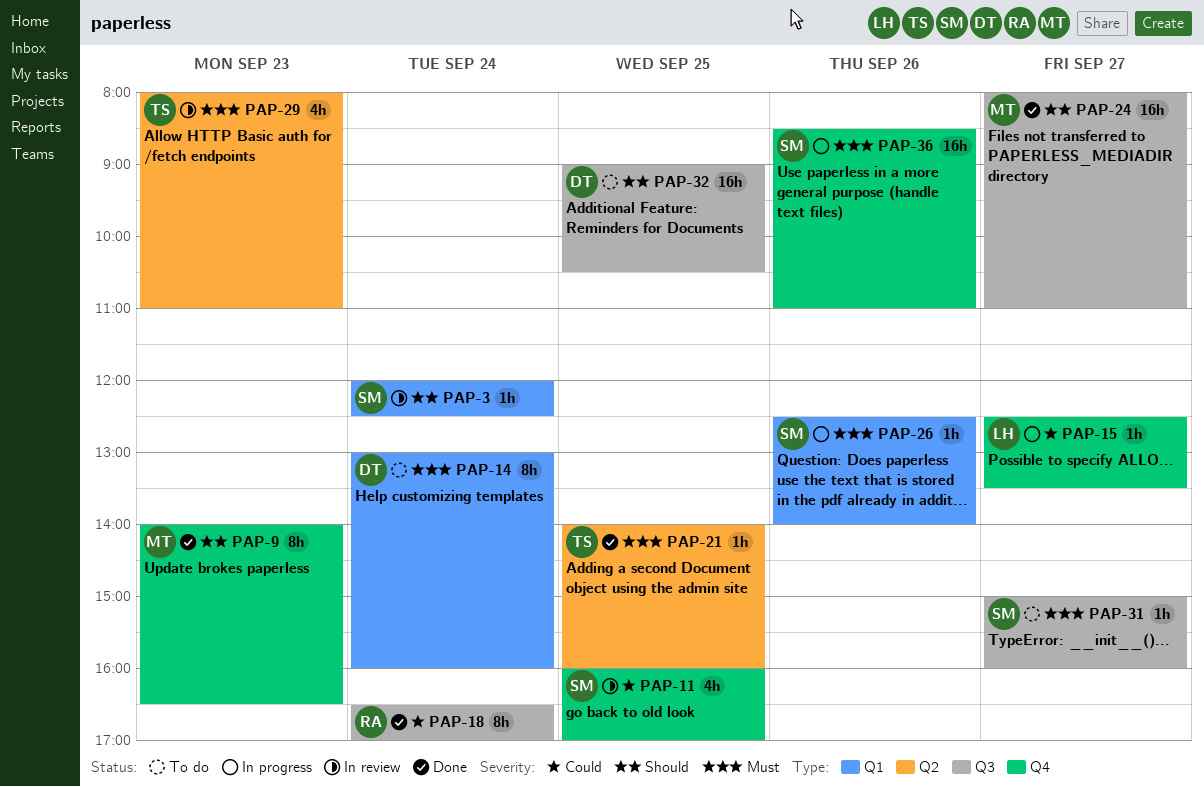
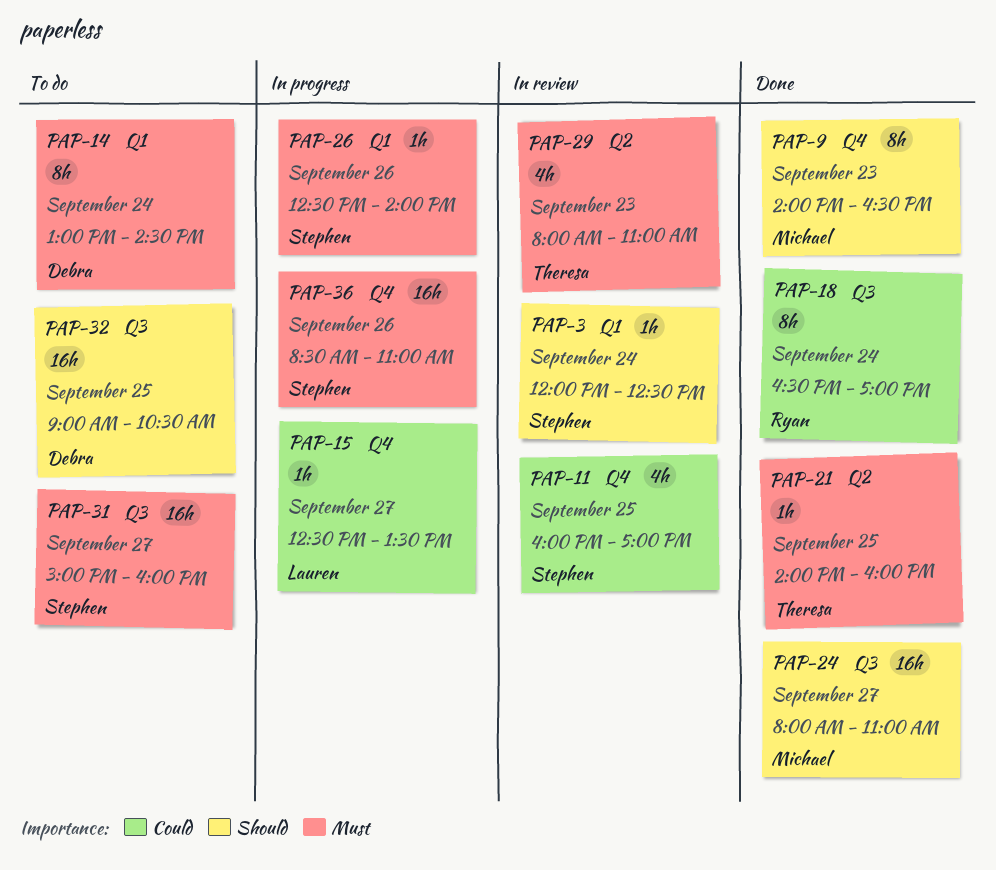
PAP-14, ends: 16:00 -> 14:30
PAP-31, estimate: 1h -> 16h

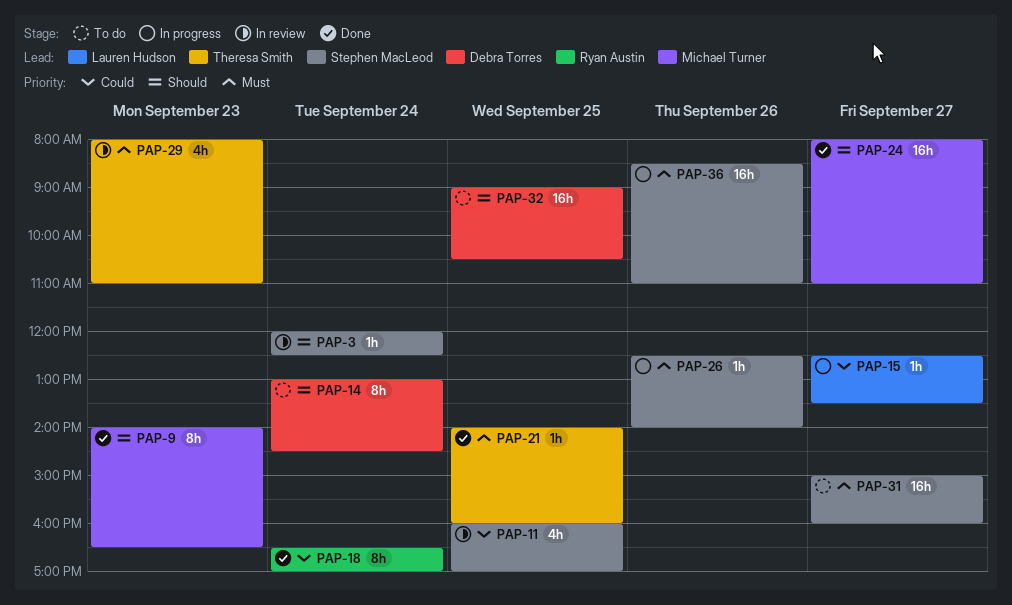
PAP-14, priority: Must -> Should

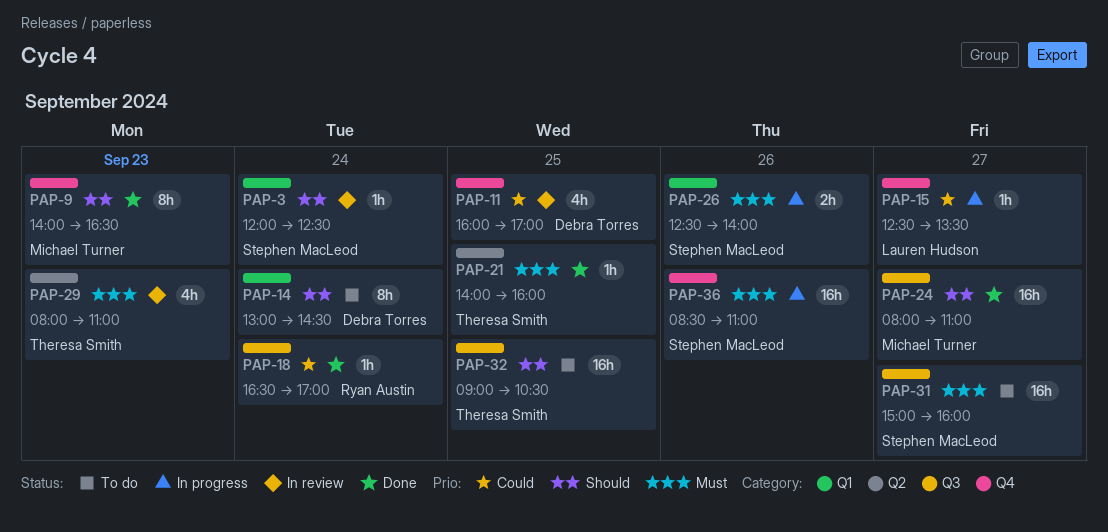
PAP-11, owner: Stephen MacLeod -> Debra Torres
PAP-18, estimate: 8h -> 1h
PAP-26, estimate: 1h -> 2h
PAP-32, owner: Debra Torres -> Theresa Smith

